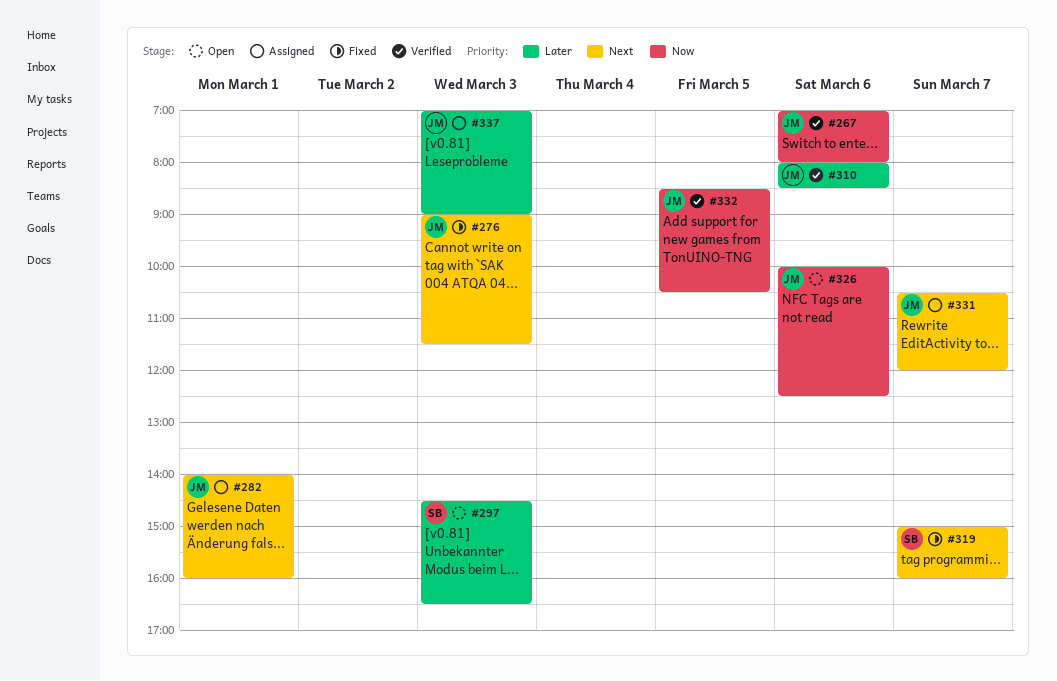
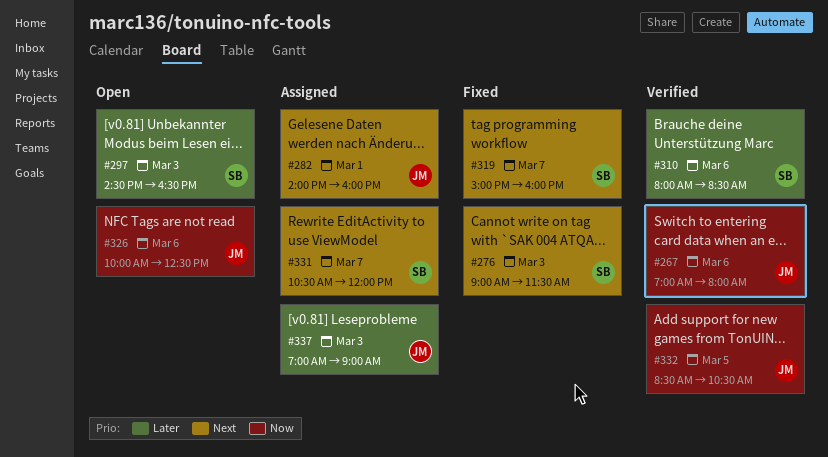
#276, owner: JM -> SB
#310, owner: JM -> SB
#331, owner: JM -> SB

